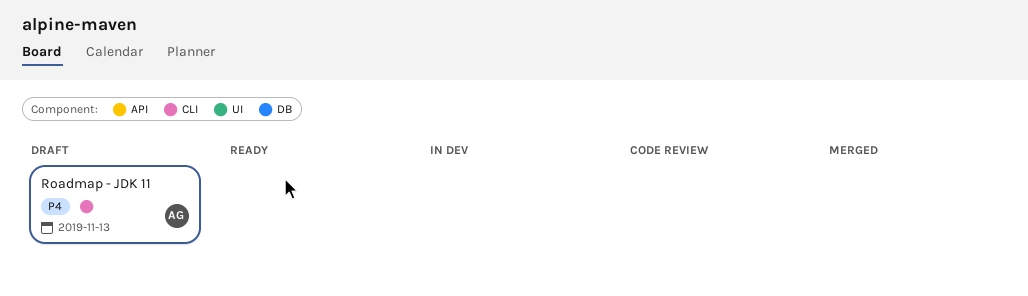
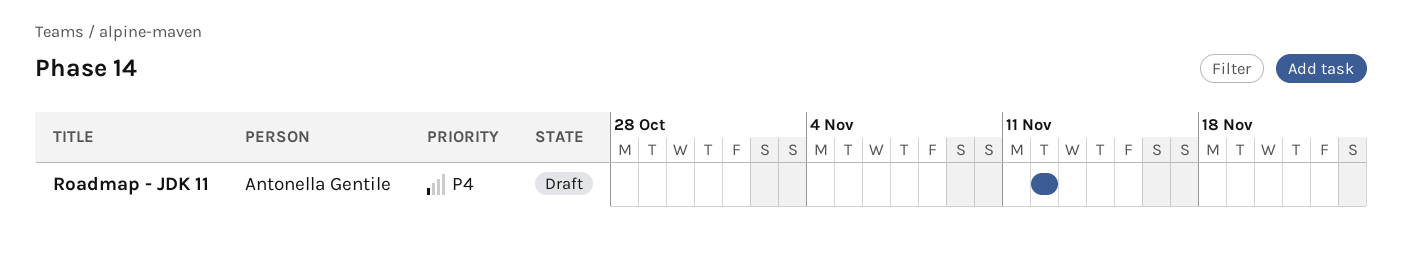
Roadmap - JDK 11, due: Nov 13 -> Nov 12

